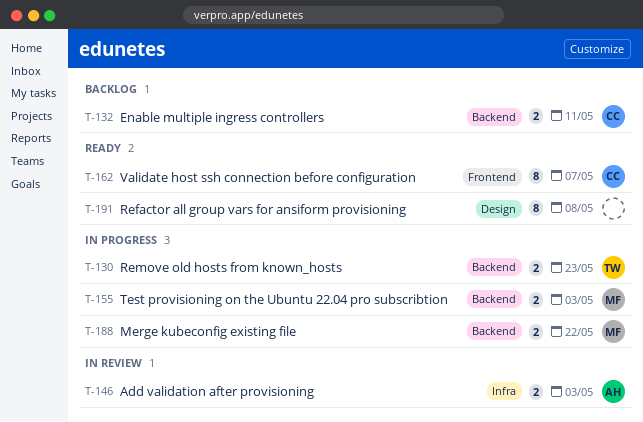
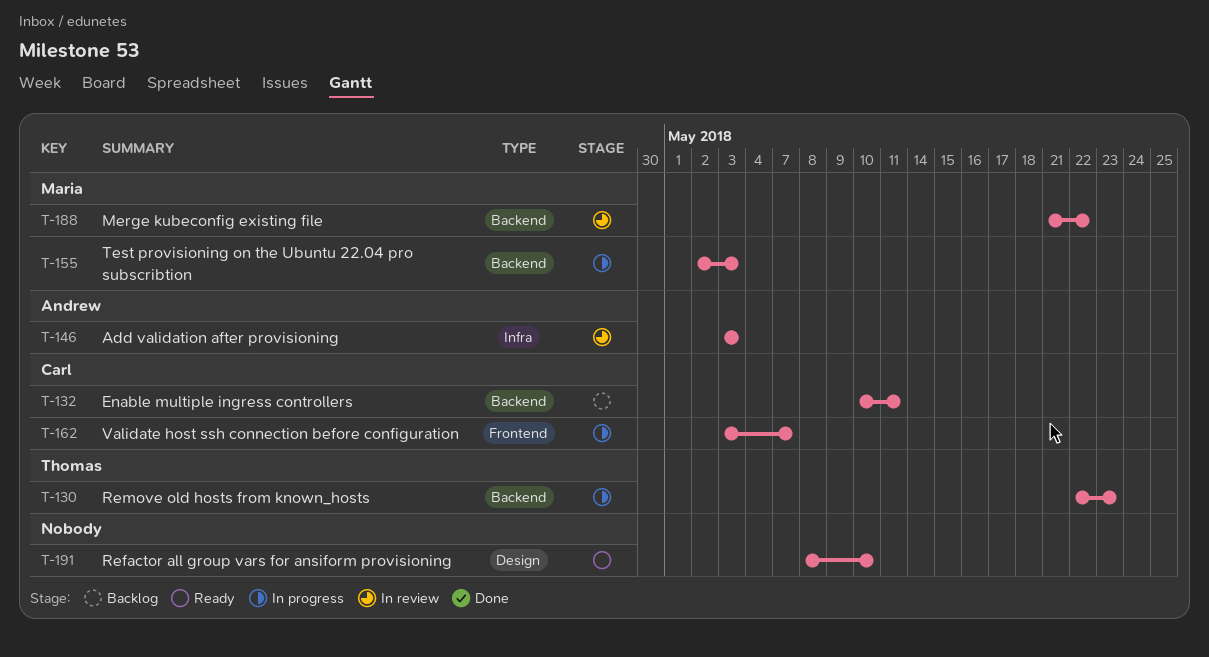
T-162, status: Ready -> In progress
T-188, status: In progress -> In review
T-191, due: May 8 -> May 10

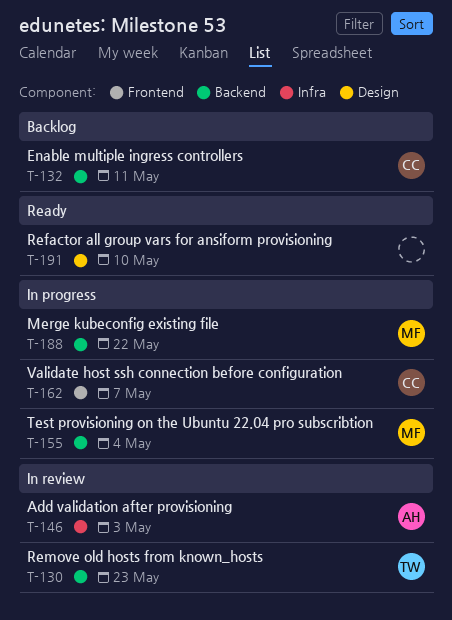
T-130, status: In progress -> In review
T-155, due: May 3 -> May 4
T-188, status: In review -> In progress

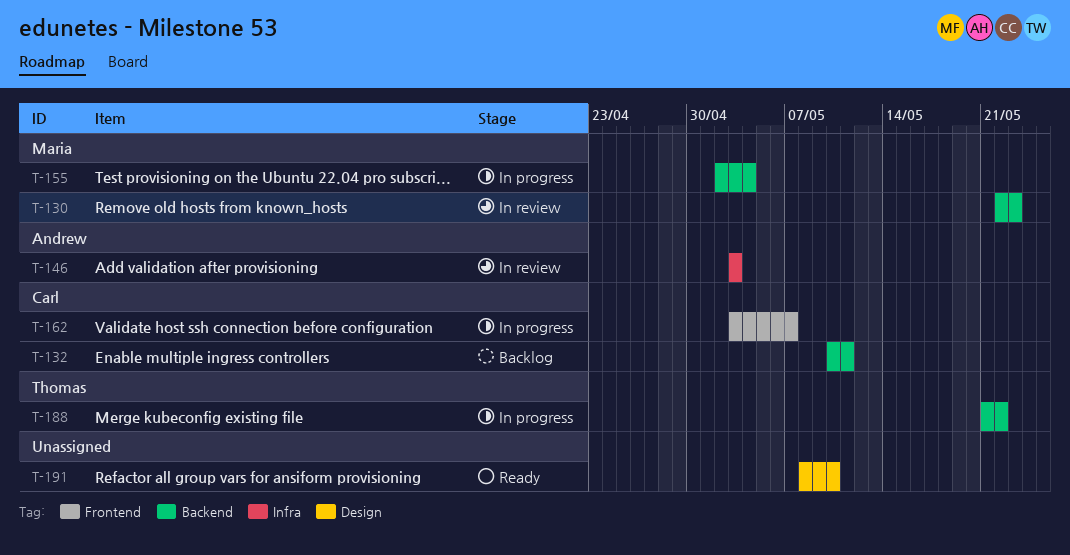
T-130, owner: Thomas -> Maria
T-188, owner: Maria -> Thomas

